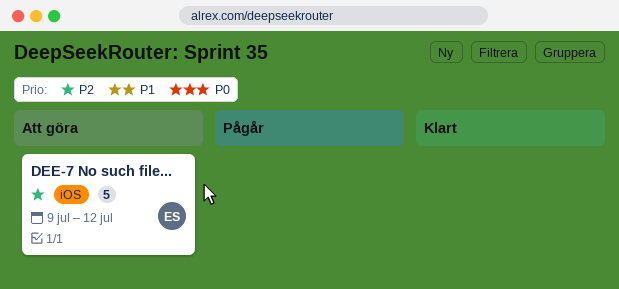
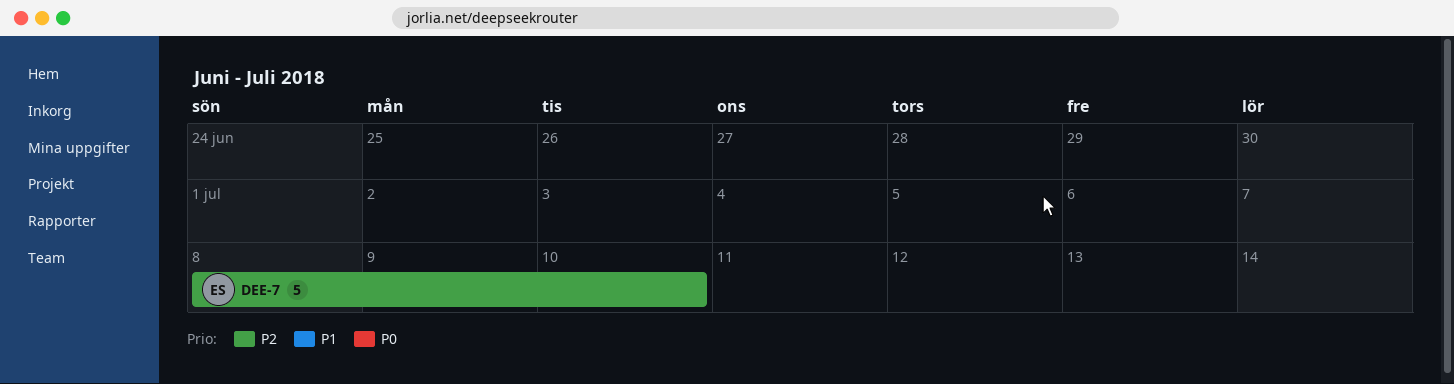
DEE-7, start: Jul 9 -> Jul 8
DEE-7, due: Jul 12 -> Jul 10

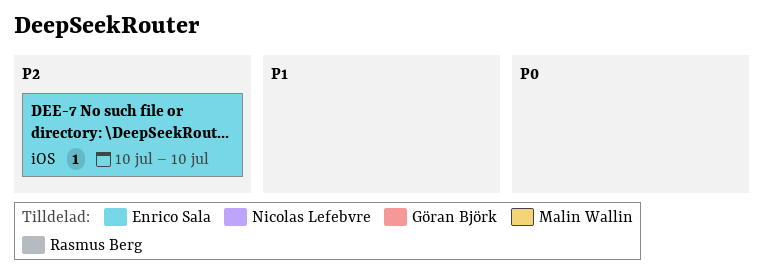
DEE-7, estimate: 5 -> 1
DEE-7, start: Jul 8 -> Jul 10

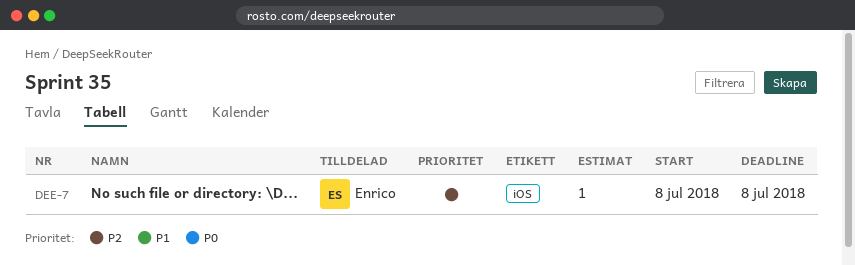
DEE-7, start: Jul 10 -> Jul 8
DEE-7, due: Jul 10 -> Jul 8

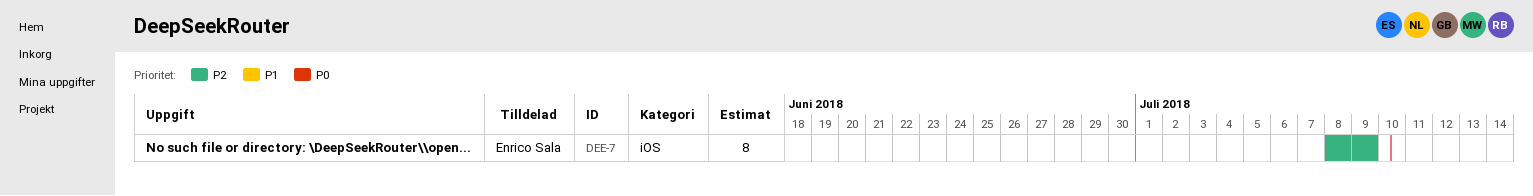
DEE-7, estimate: 1 -> 8
DEE-7, due: Jul 8 -> Jul 9

